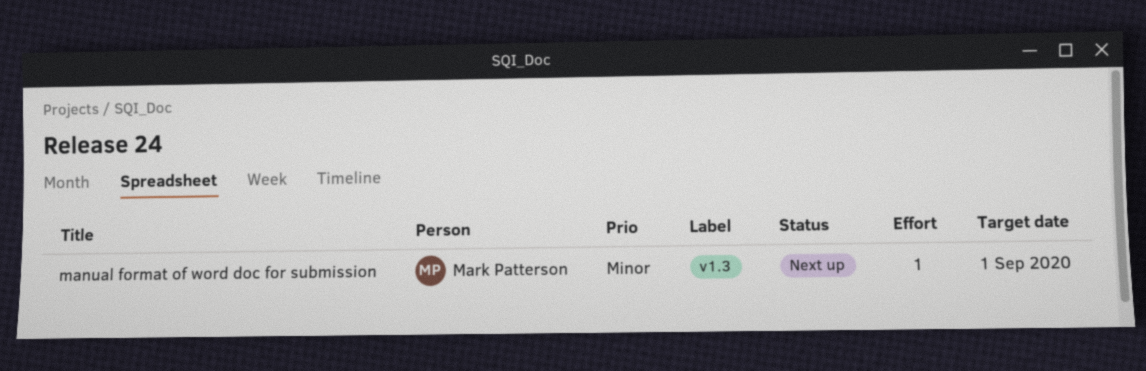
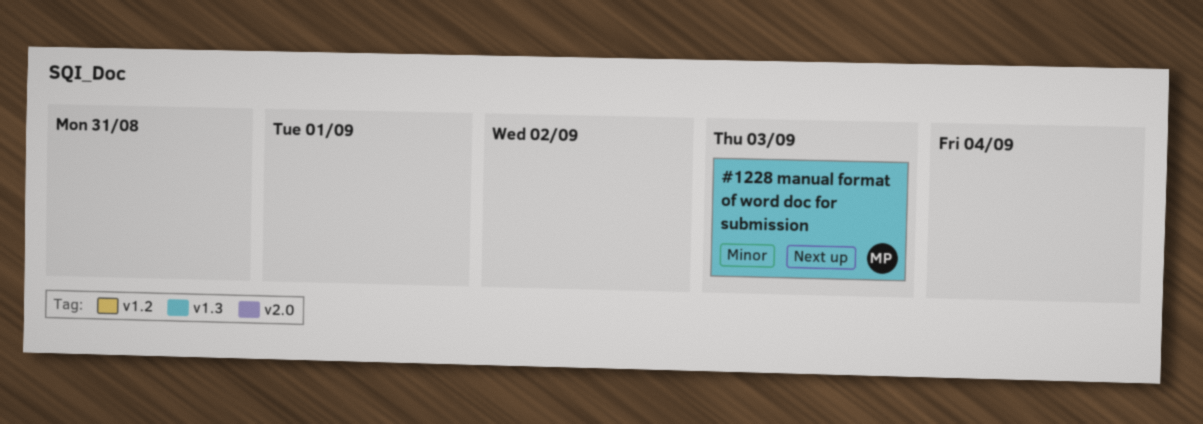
manual format of word doc for submission, due: Sep 1 -> Sep 3

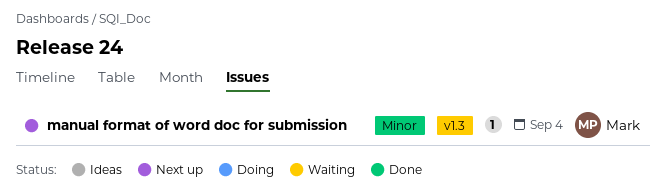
manual format of word doc for submission, due: Sep 3 -> Sep 4

